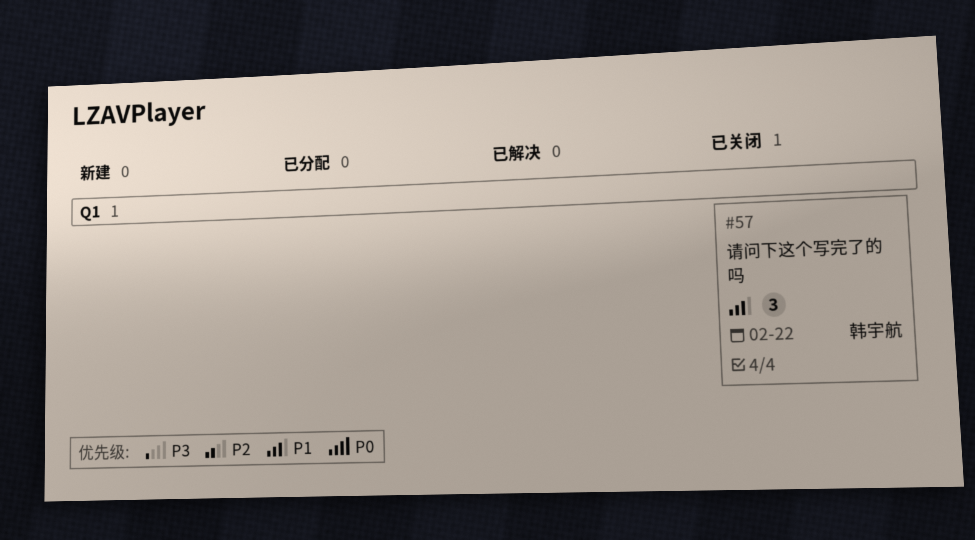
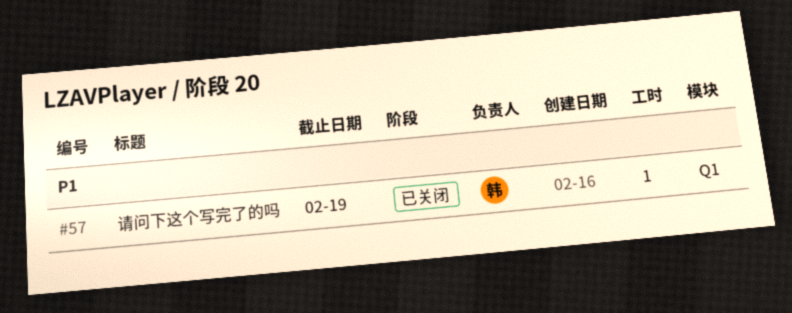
#57, estimate: 3 -> 1
#57, due: Feb 22 -> Feb 19

